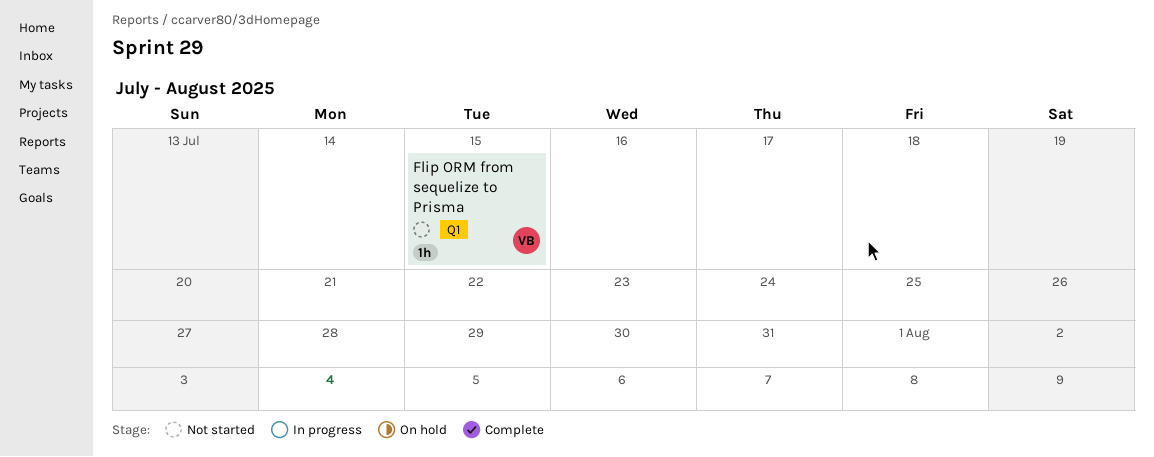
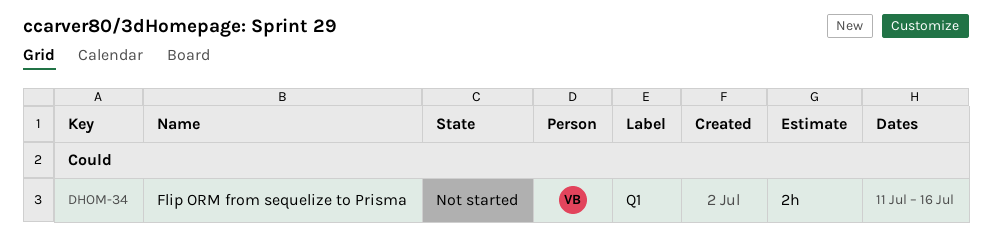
Flip ORM from sequelize to Prisma, estimate: 1h -> 2h
Flip ORM from sequelize to Prisma, due: Jul 15 -> Jul 16

